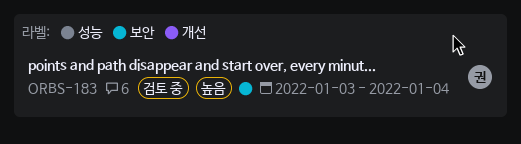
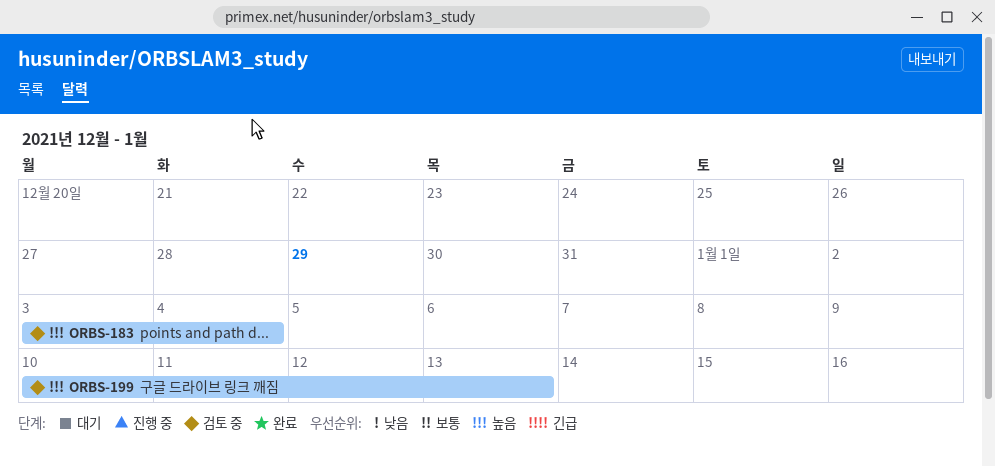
ORBS-199: none -> present

